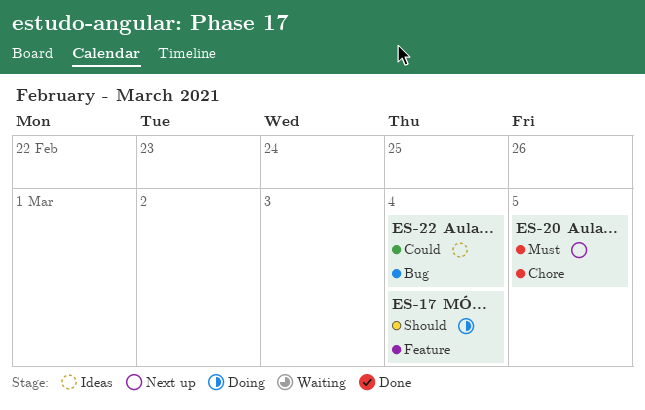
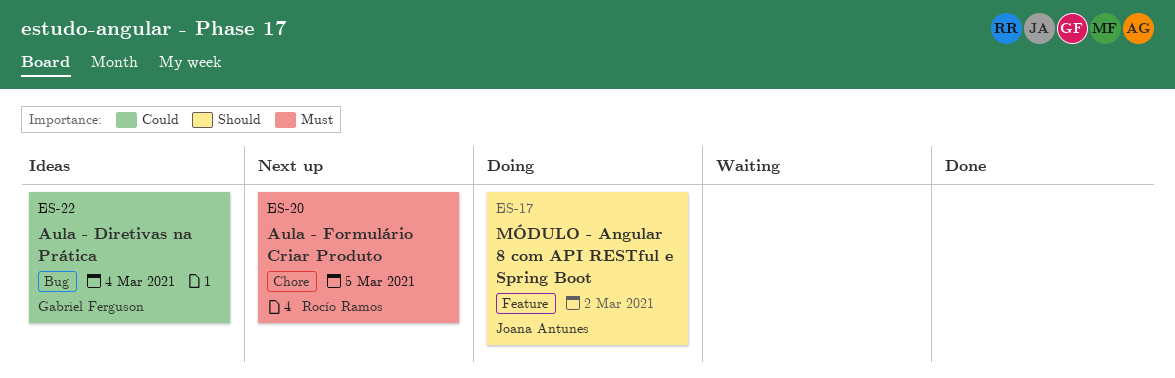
ES-17, due: Mar 4 -> Mar 2

